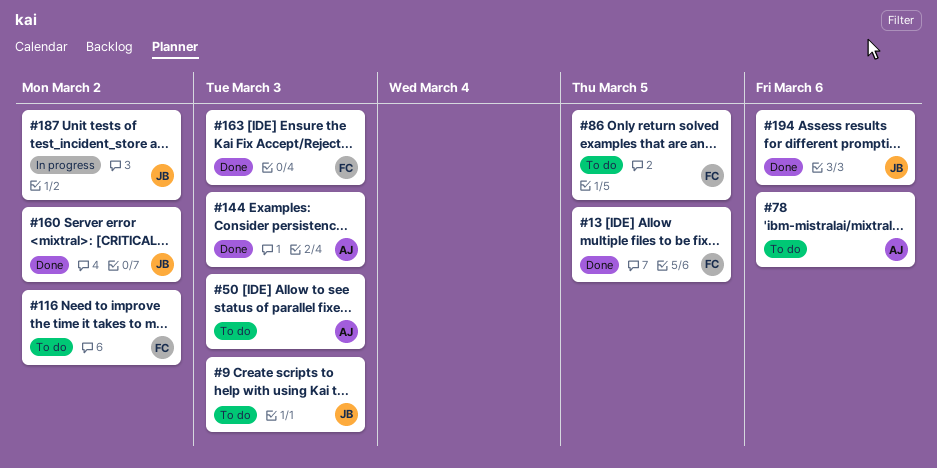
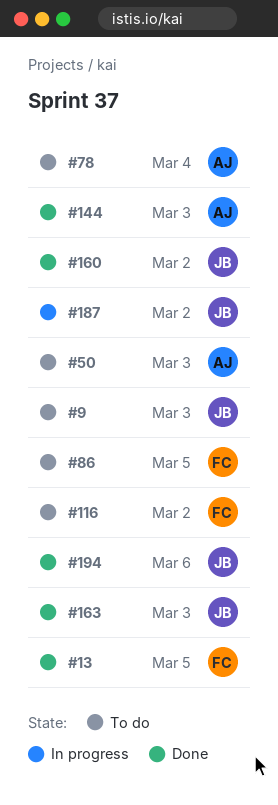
#78, due: Mar 6 -> Mar 4
#163, owner: FC -> JB

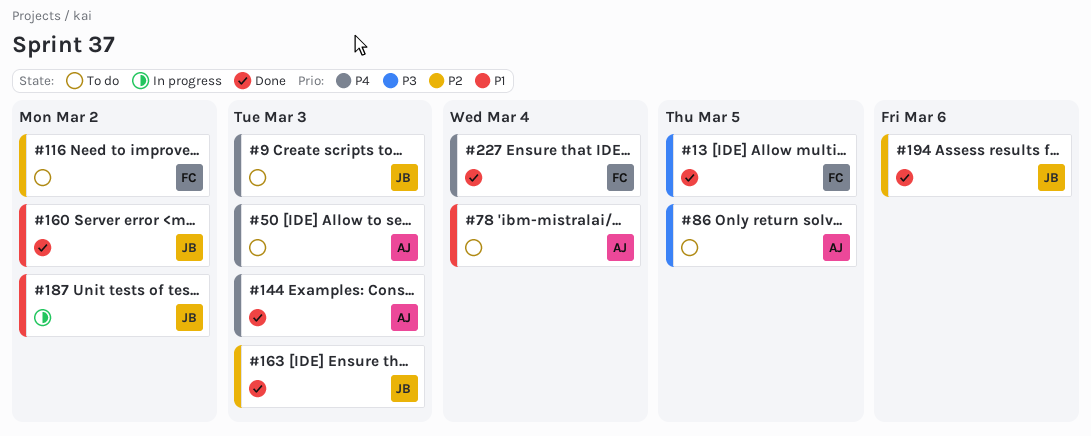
#86, owner: FC -> AJ
#227: none -> present

